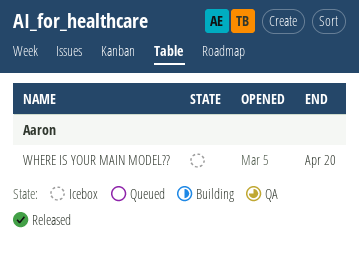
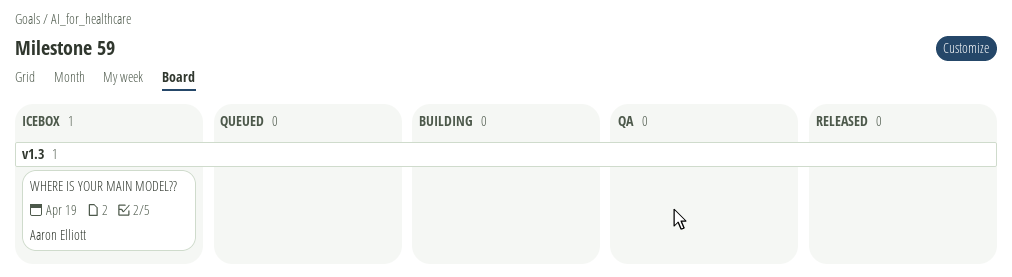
WHERE IS YOUR MAIN MODEL??, due: Apr 20 -> Apr 19

